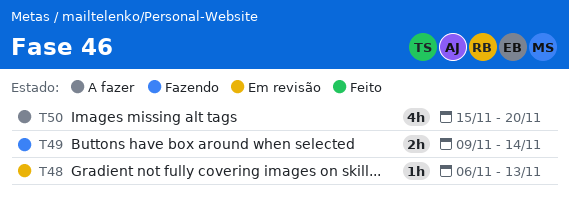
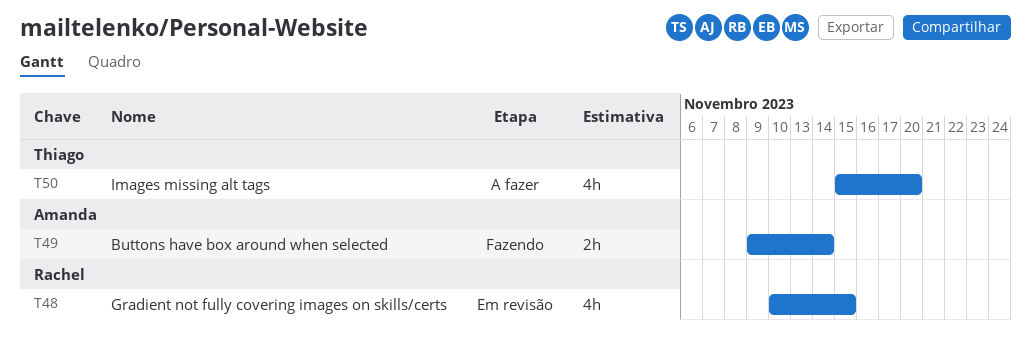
T48, estimate: 1h -> 4h
T48, start: Nov 6 -> Nov 10
T48, due: Nov 13 -> Nov 15

